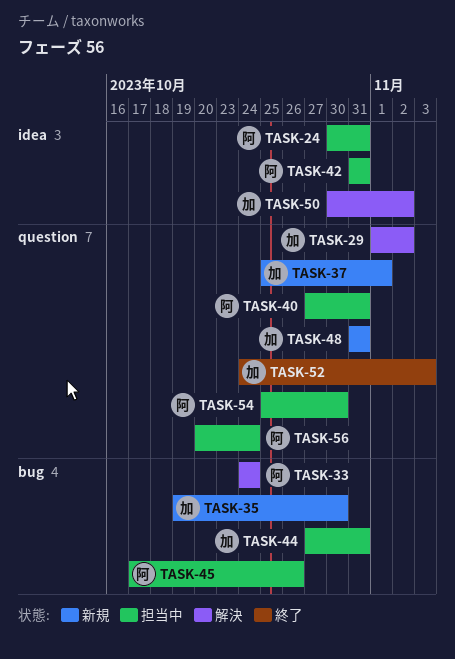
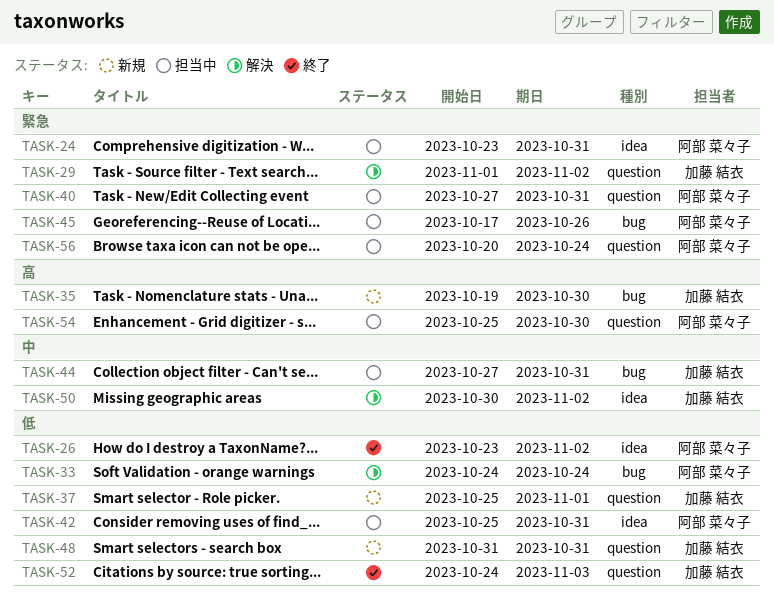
TASK-24, start: Oct 30 -> Oct 23
TASK-26: none -> present
TASK-42, start: Oct 31 -> Oct 25

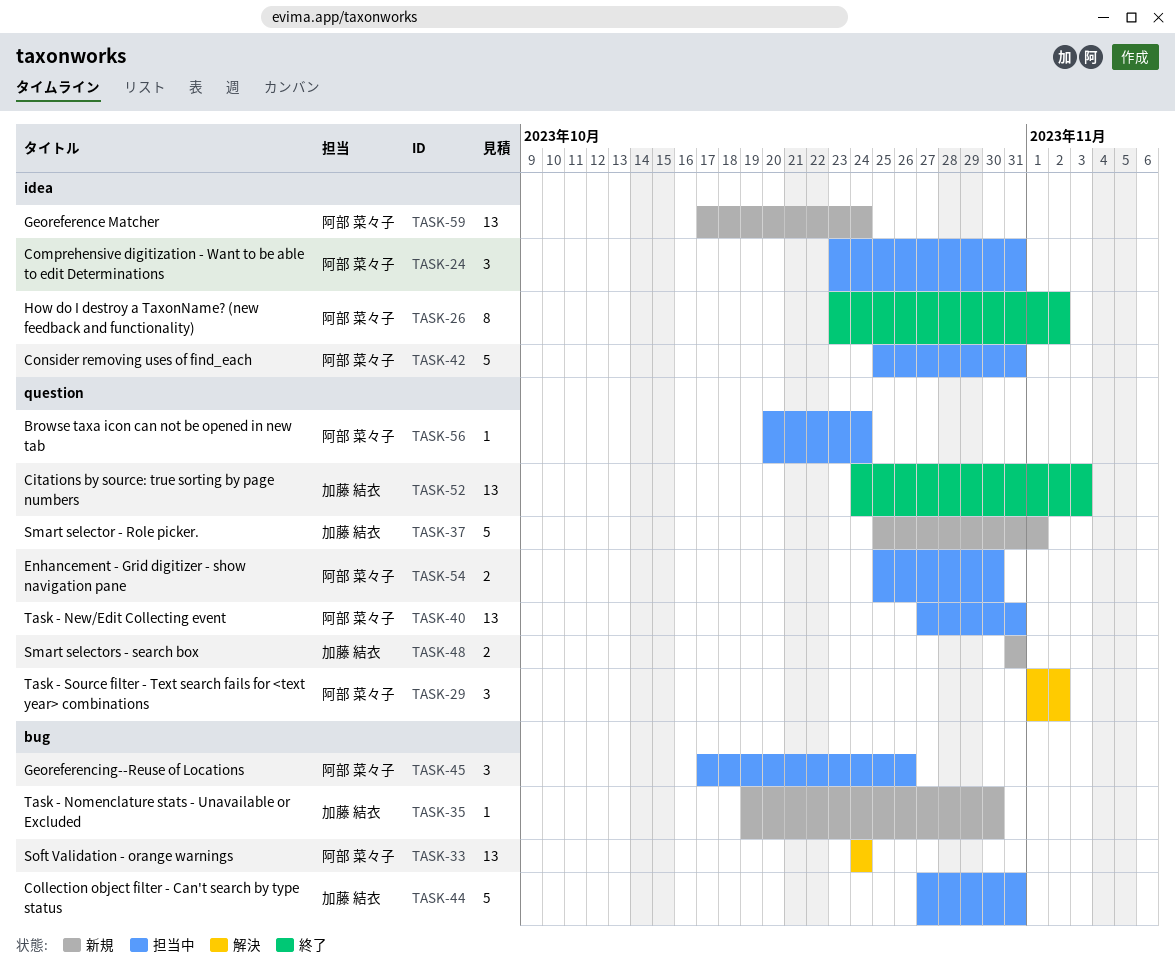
TASK-29, owner: 加藤 結衣 -> 阿部 菜々子
TASK-50: present -> none
TASK-59: none -> present

